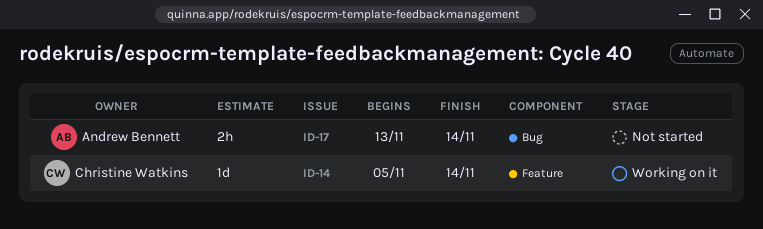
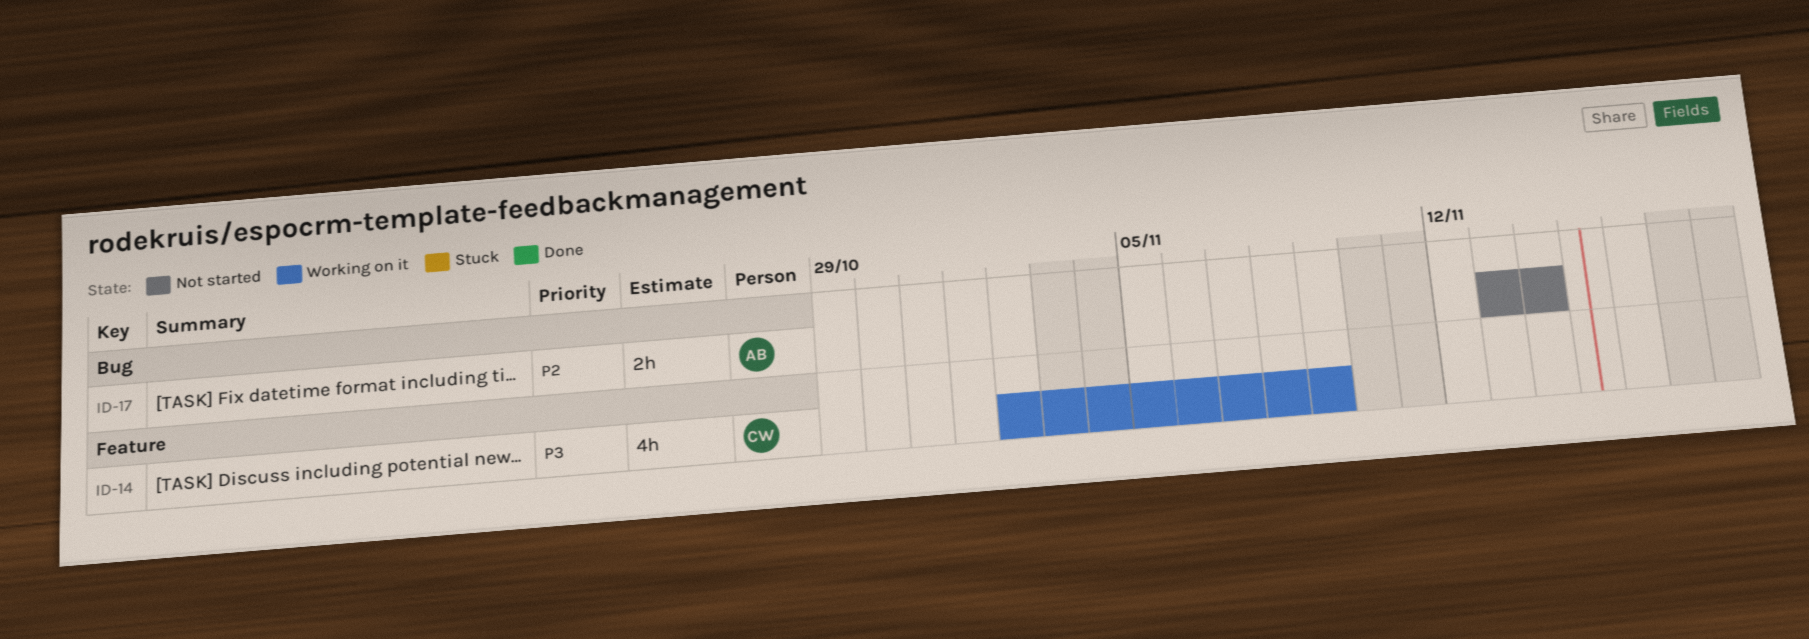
ID-14, estimate: 1d -> 4h
ID-14, start: Nov 5 -> Nov 2
ID-14, due: Nov 14 -> Nov 9

